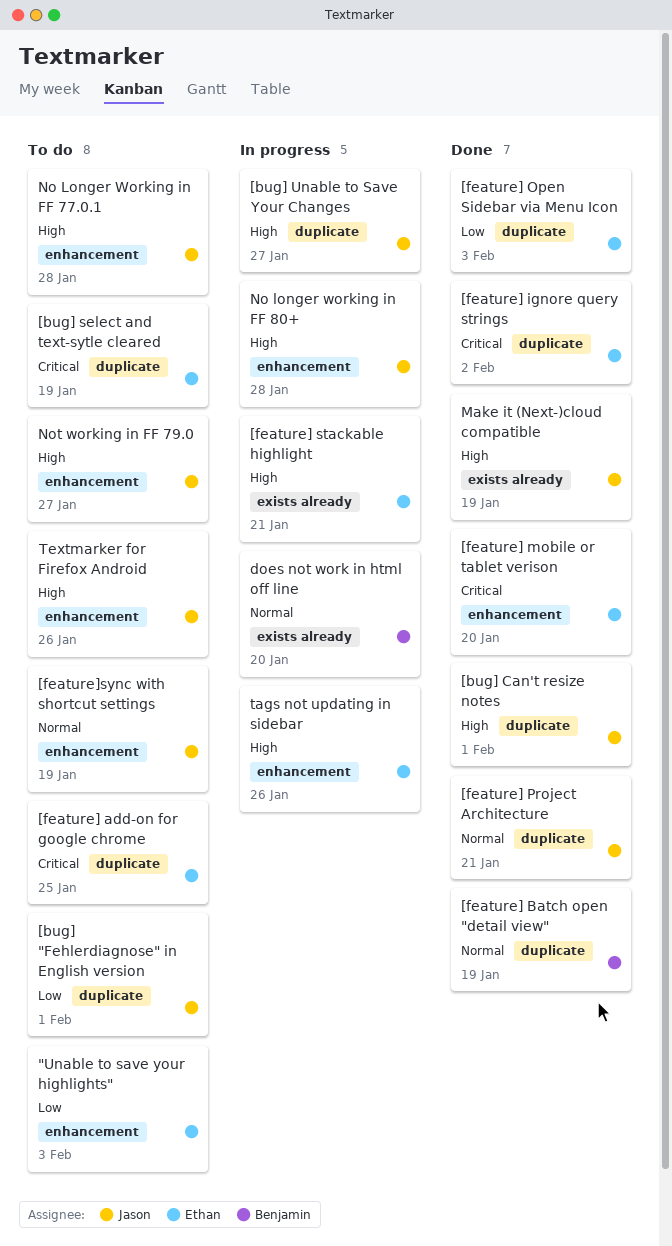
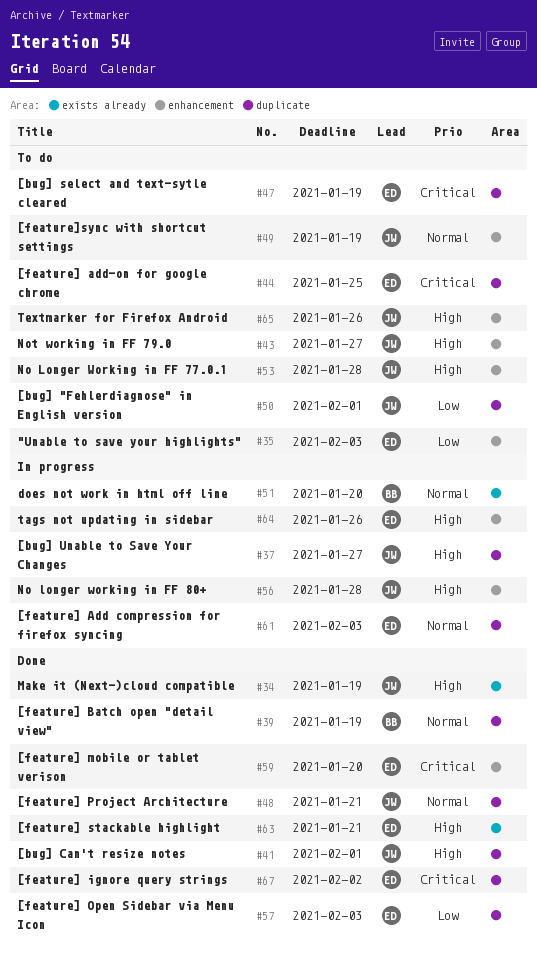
[feature] Add compression for firefox syncing: none -> present
[feature] stackable highlight, status: In progress -> Done

